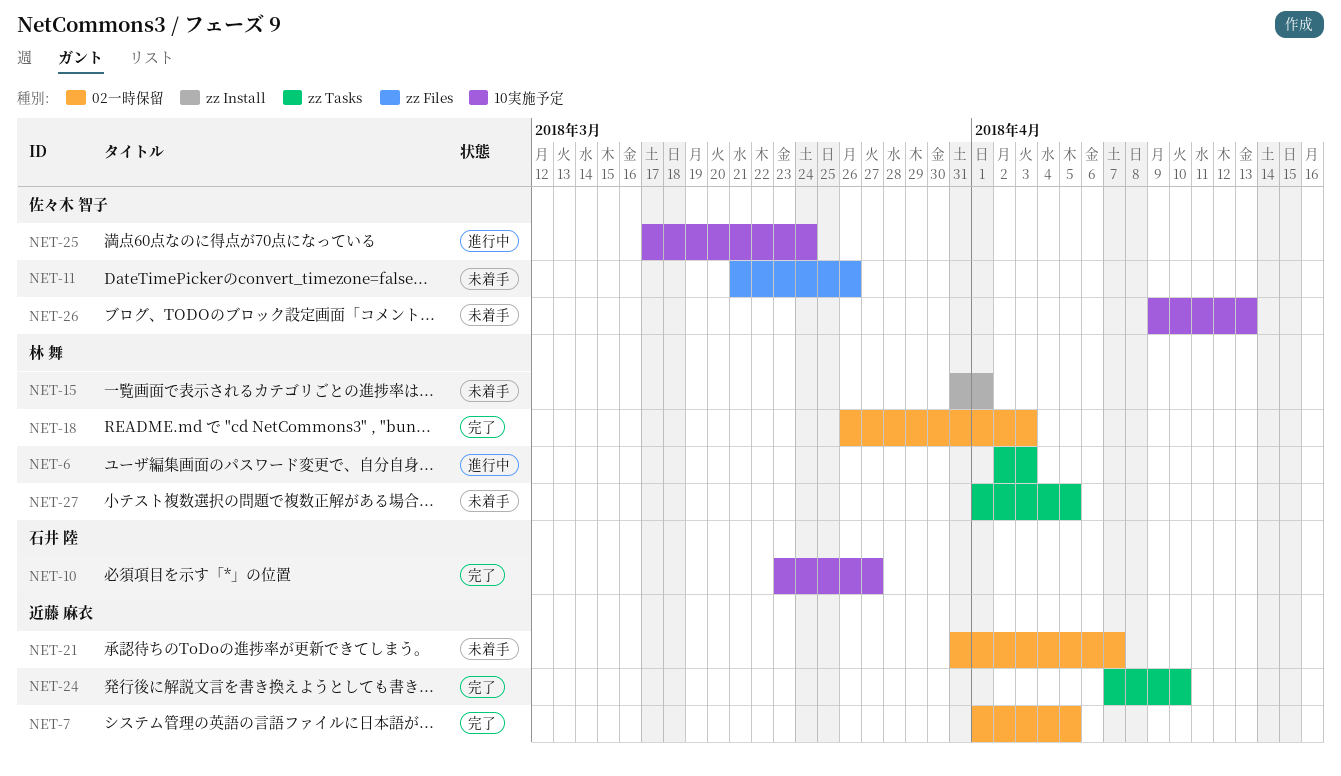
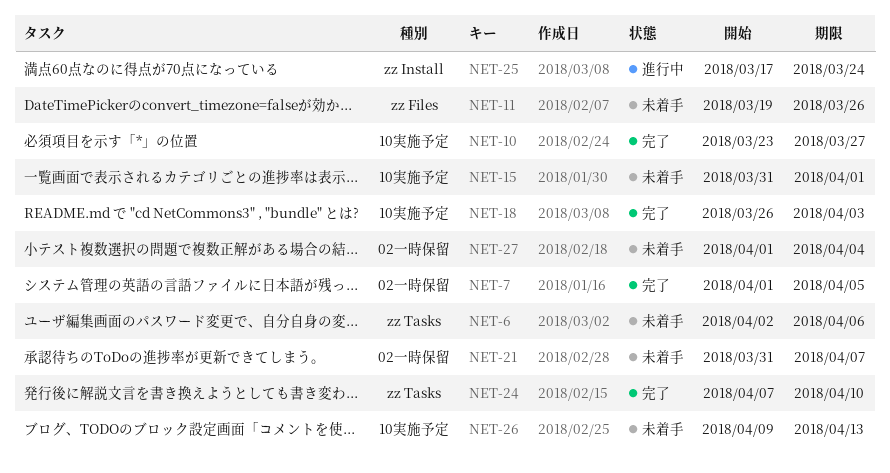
NET-6, status: 進行中 -> 未着手
NET-6, due: Apr 3 -> Apr 6
NET-11, start: Mar 21 -> Mar 19
NET-15, label: zz Install -> 10実施予定
NET-18, label: 02一時保留 -> 10実施予定
NET-25, label: 10実施予定 -> zz Install
NET-27, label: zz Tasks -> 02一時保留
NET-27, due: Apr 5 -> Apr 4

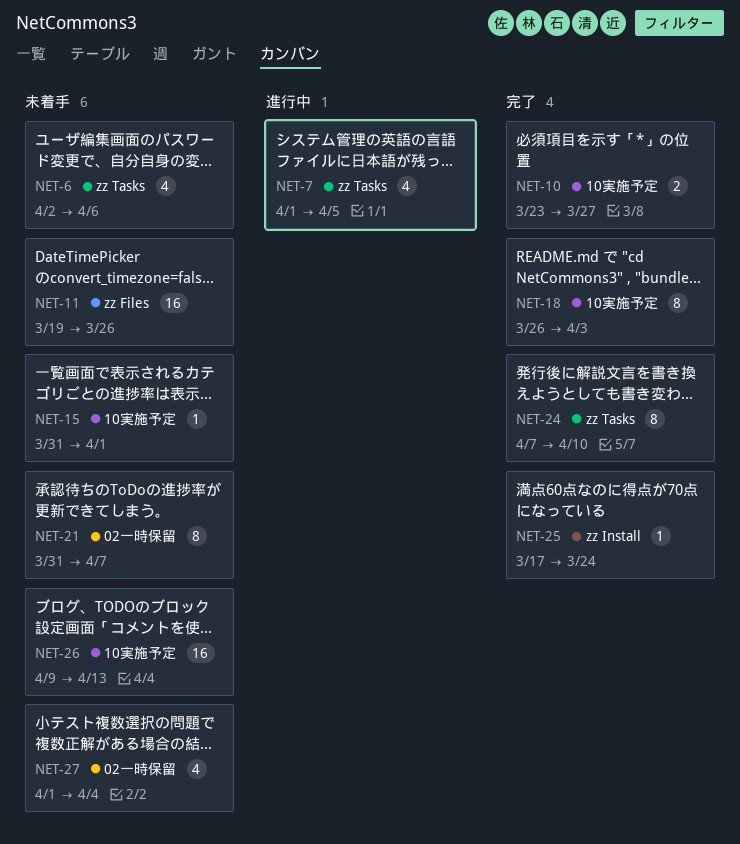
NET-7, status: 完了 -> 進行中
NET-7, label: 02一時保留 -> zz Tasks
NET-25, status: 進行中 -> 完了

